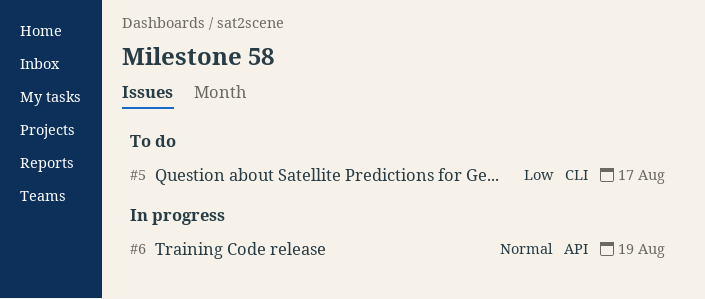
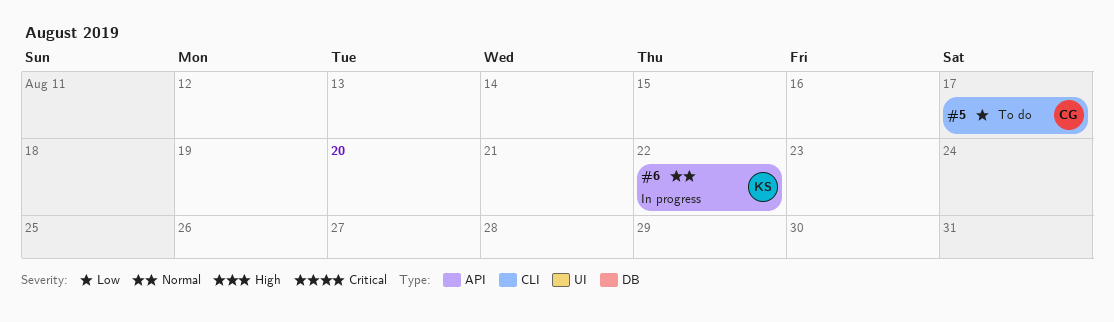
#6, due: Aug 19 -> Aug 22

